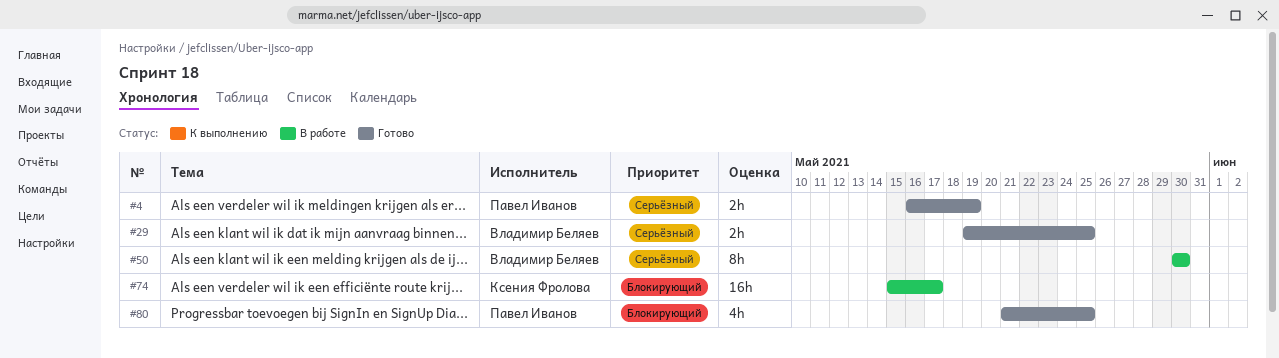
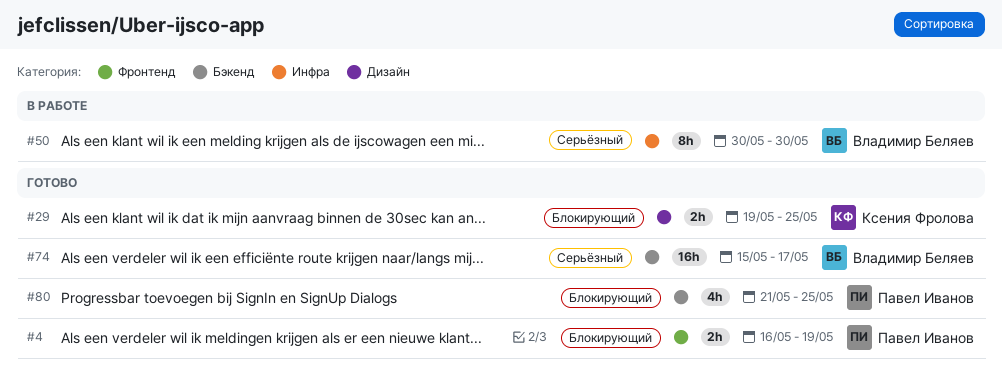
#4, priority: Серьёзный -> Блокирующий
#29, owner: Владимир Беляев -> Ксения Фролова
#29, priority: Серьёзный -> Блокирующий
#74, status: В работе -> Готово
#74, owner: Ксения Фролова -> Владимир Беляев
#74, priority: Блокирующий -> Серьёзный

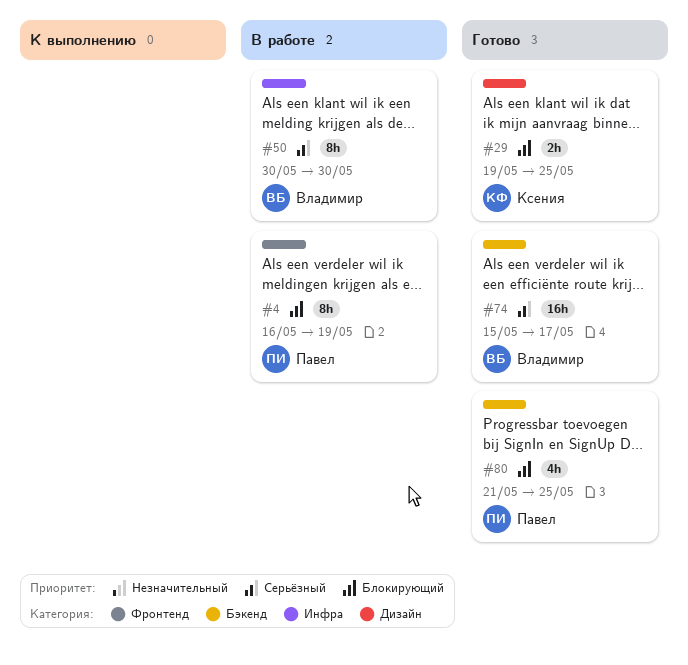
#4, status: Готово -> В работе
#4, estimate: 2h -> 8h

